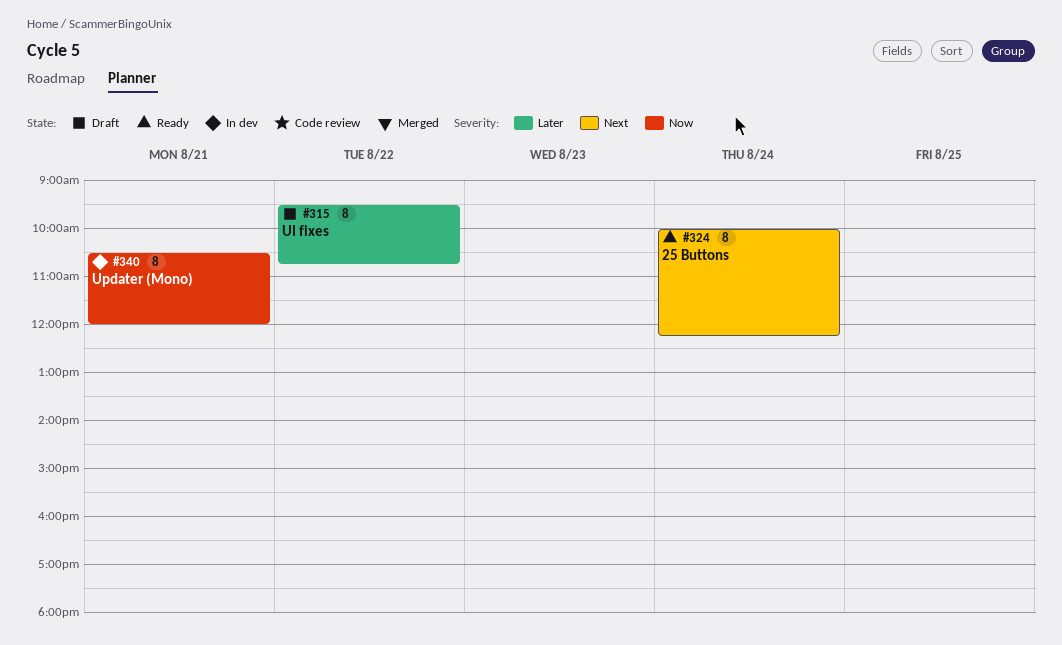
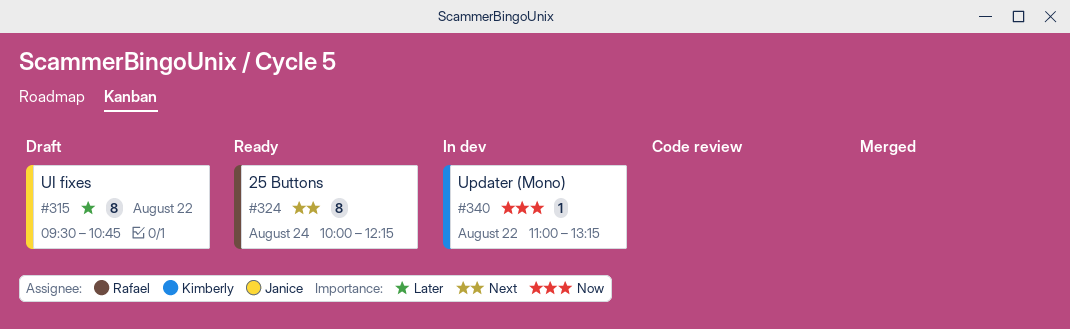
#340, estimate: 8 -> 1
#340, day: Aug 21 -> Aug 22
#340, begins: 10:30 -> 11:00
#340, ends: 12:00 -> 13:15

